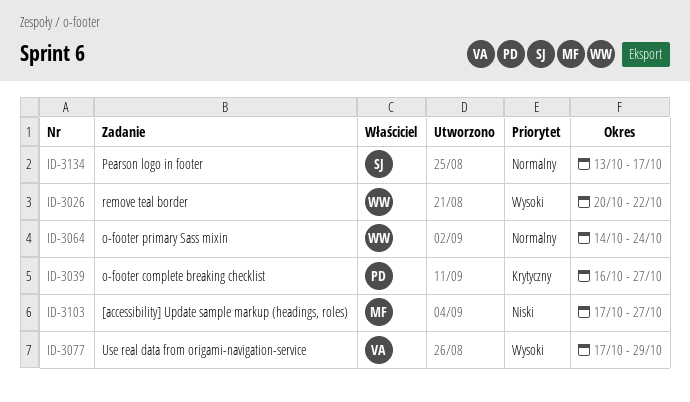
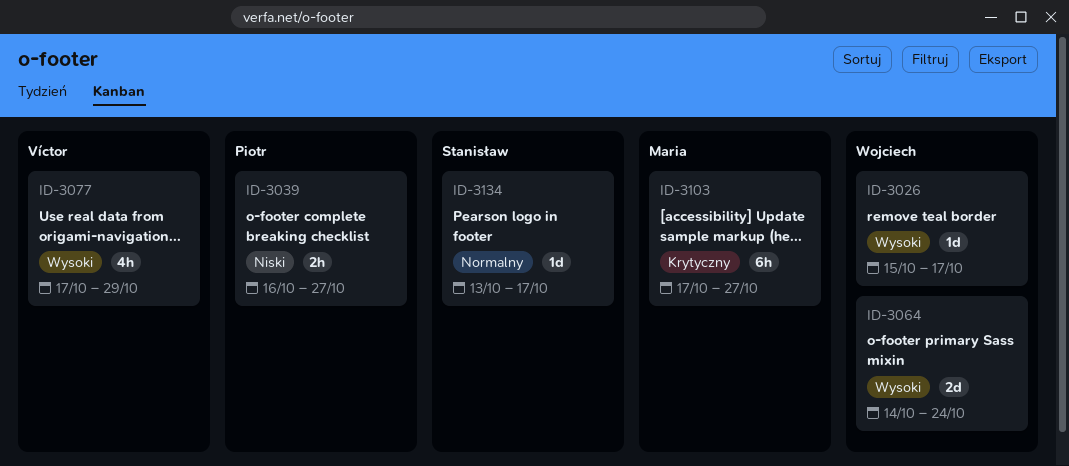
ID-3026, start: Oct 20 -> Oct 15
ID-3026, due: Oct 22 -> Oct 17
ID-3039, priority: Krytyczny -> Niski
ID-3064, priority: Normalny -> Wysoki
ID-3103, priority: Niski -> Krytyczny

